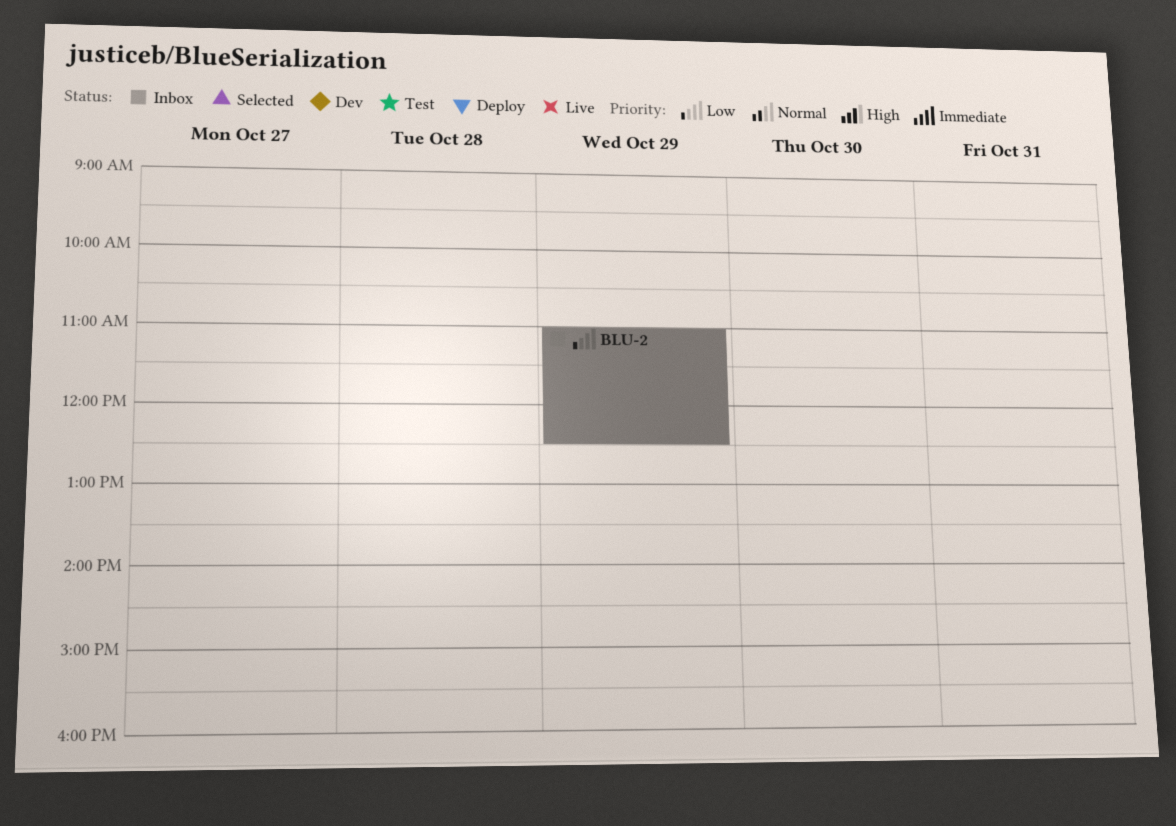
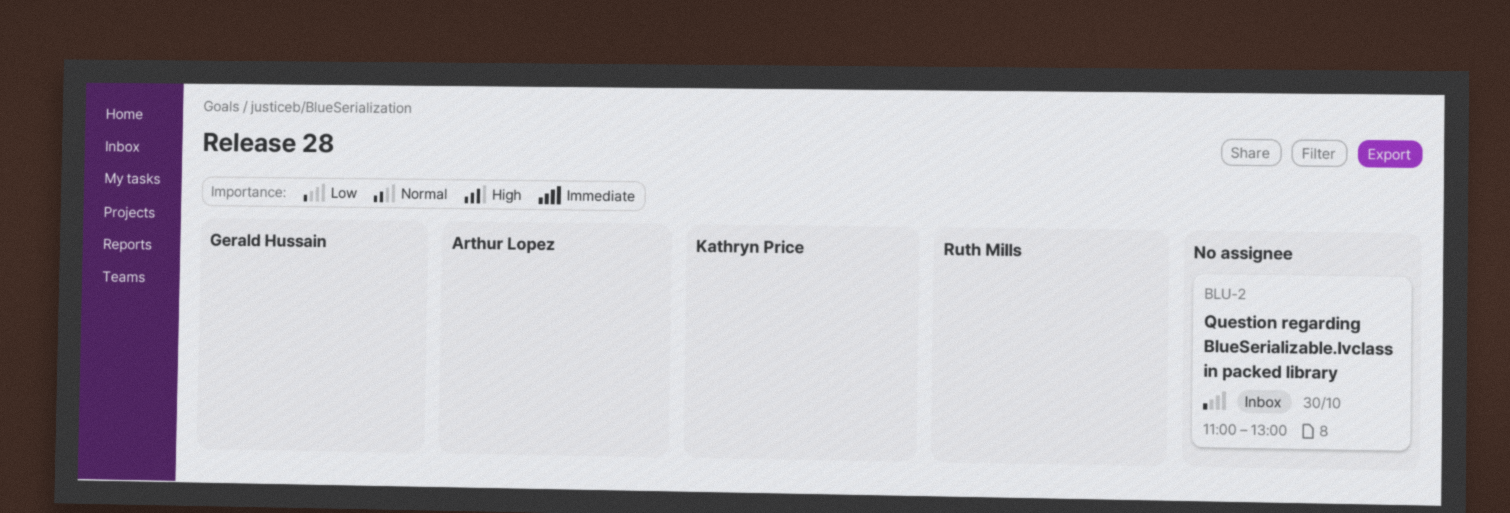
BLU-2, day: Oct 29 -> Oct 30
BLU-2, ends: 12:30 -> 13:00

